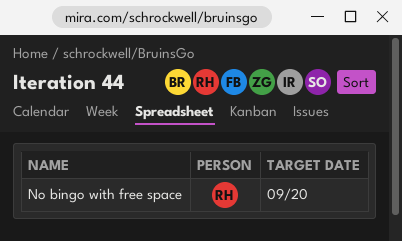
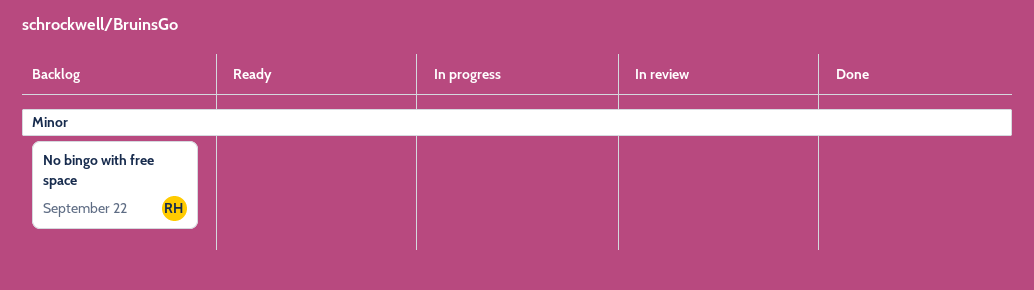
No bingo with free space, due: Sep 20 -> Sep 22

